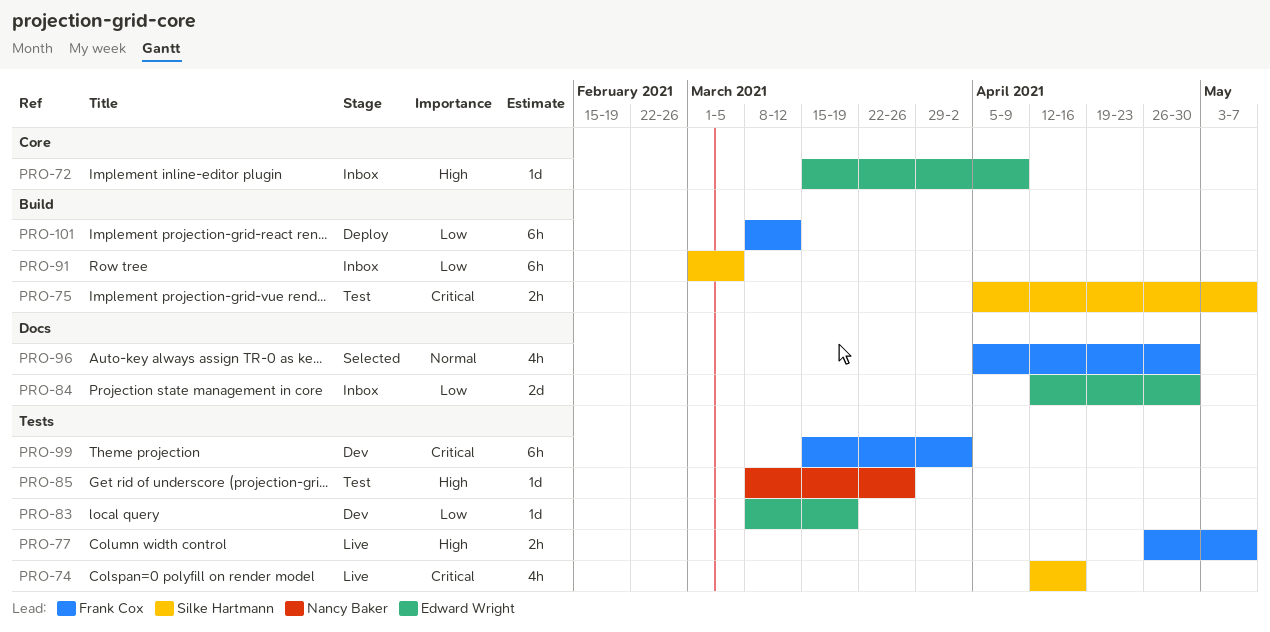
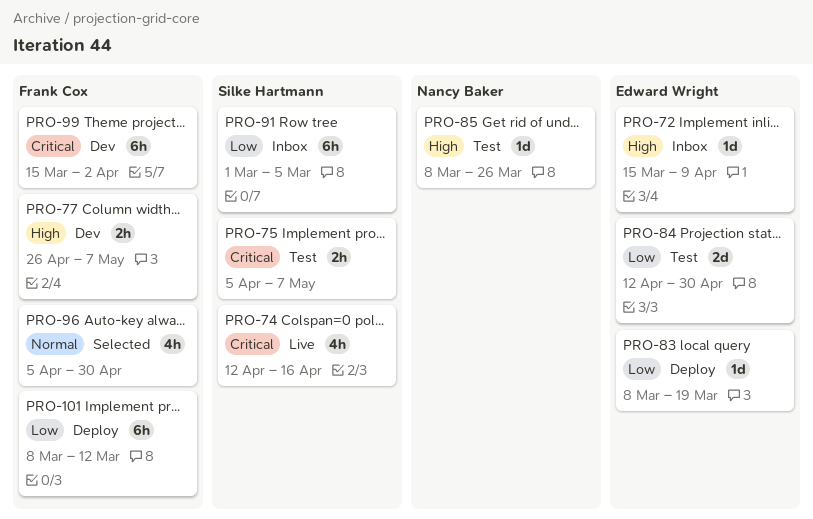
PRO-77, status: Live -> Dev
PRO-83, status: Dev -> Deploy
PRO-84, status: Inbox -> Test

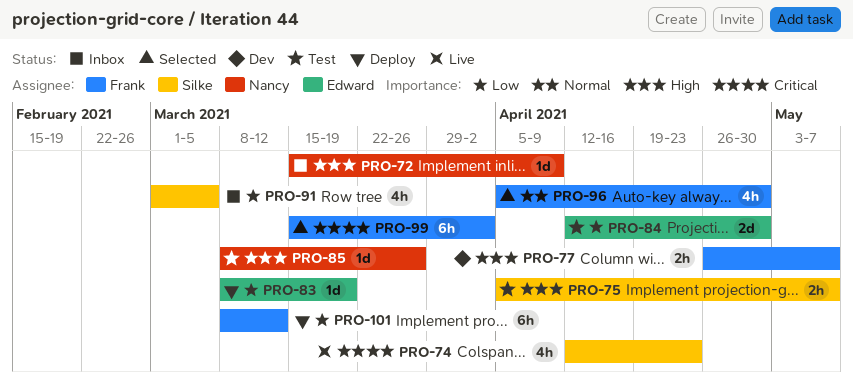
PRO-72, owner: Edward Wright -> Nancy Baker
PRO-74, due: Apr 16 -> Apr 23
PRO-75, priority: Critical -> High
PRO-91, estimate: 6h -> 4h
PRO-99, status: Dev -> Selected

